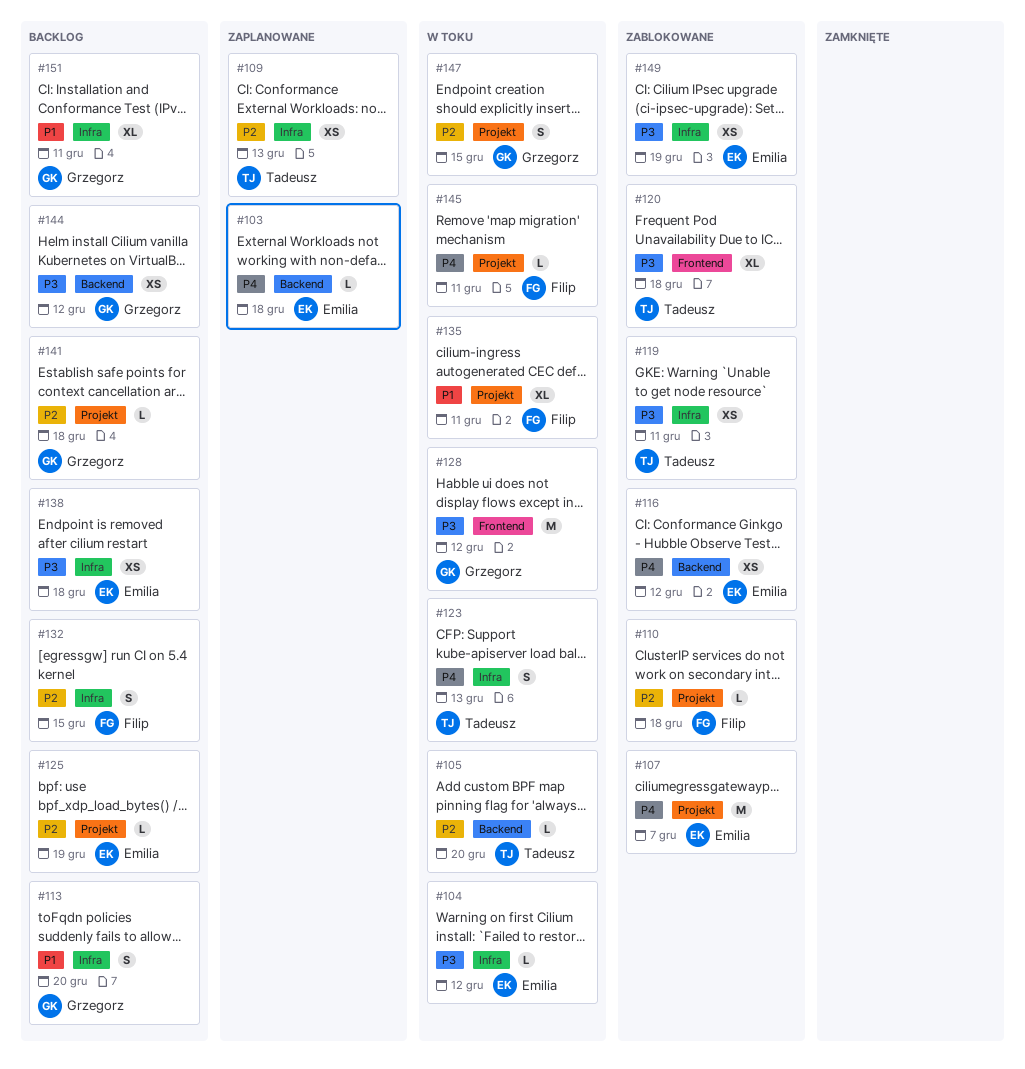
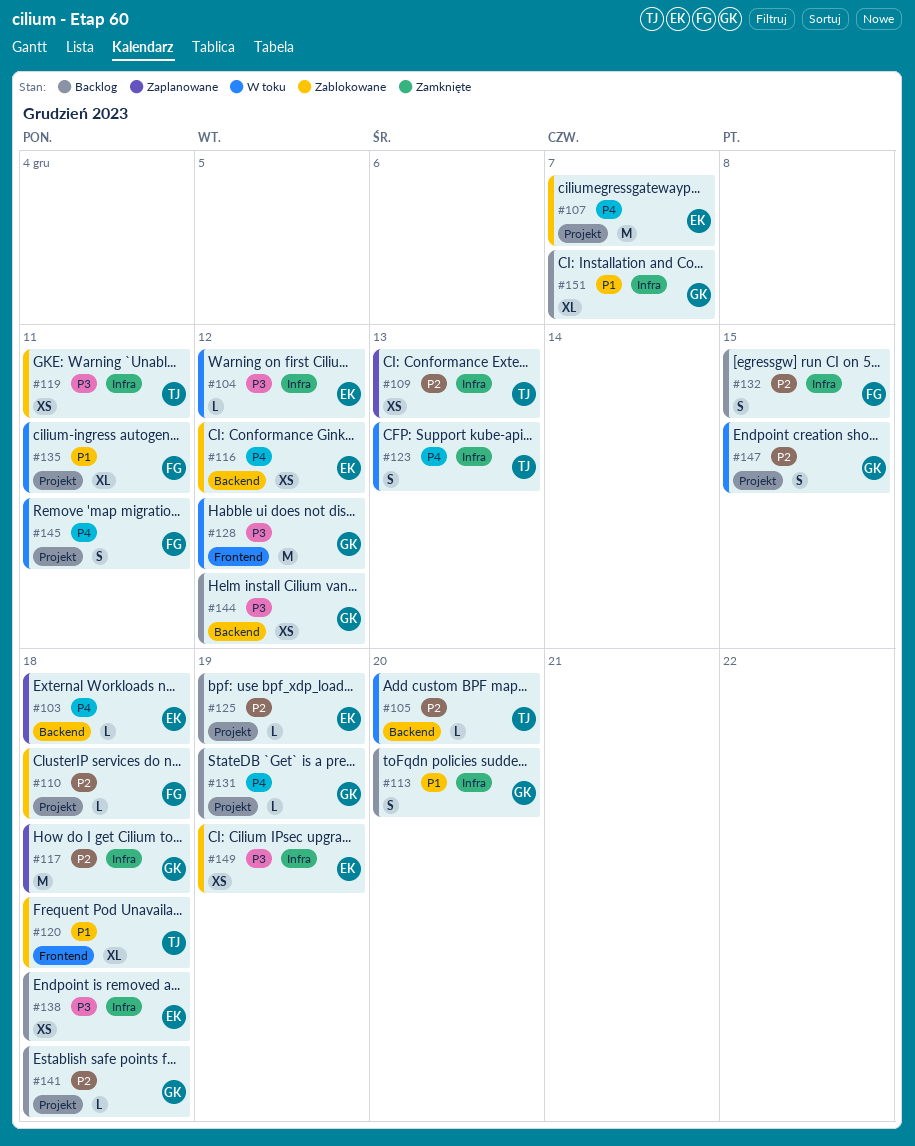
#117: none -> present
#120, priority: P3 -> P1
#131: none -> present
#145, estimate: L -> S
#151, due: Dec 11 -> Dec 7

